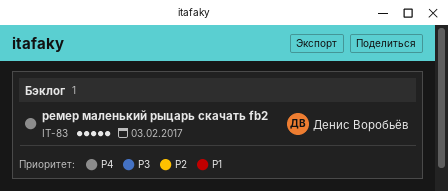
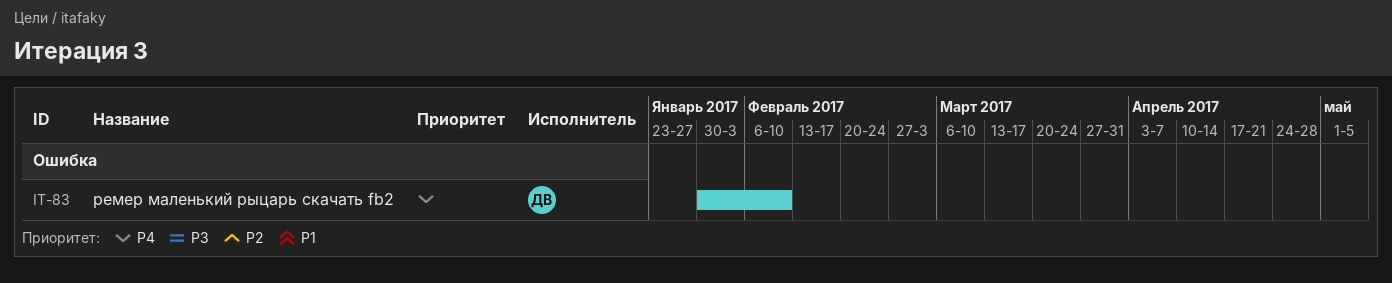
IT-83, due: Feb 3 -> Feb 10

